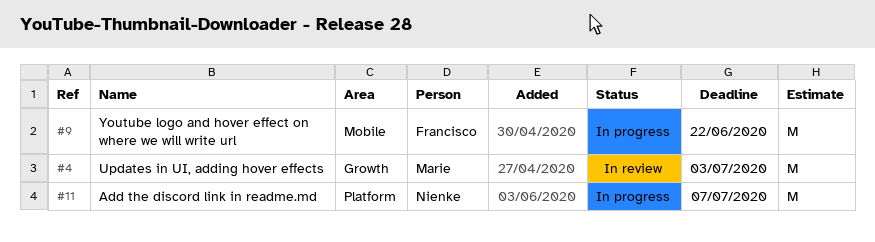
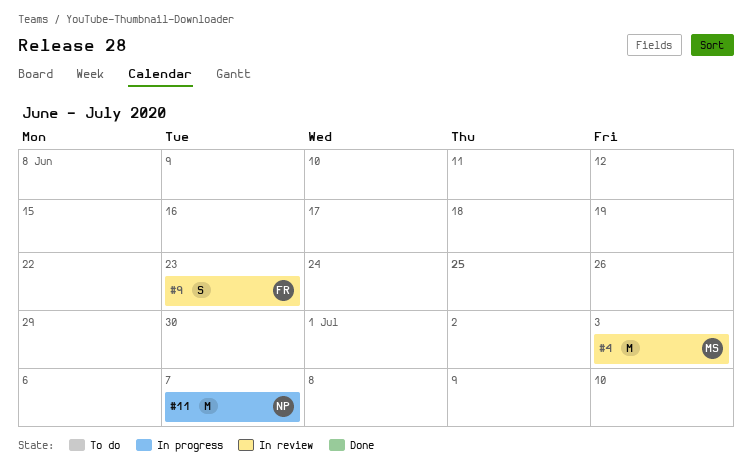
#9, status: In progress -> In review
#9, estimate: M -> S
#9, due: Jun 22 -> Jun 23

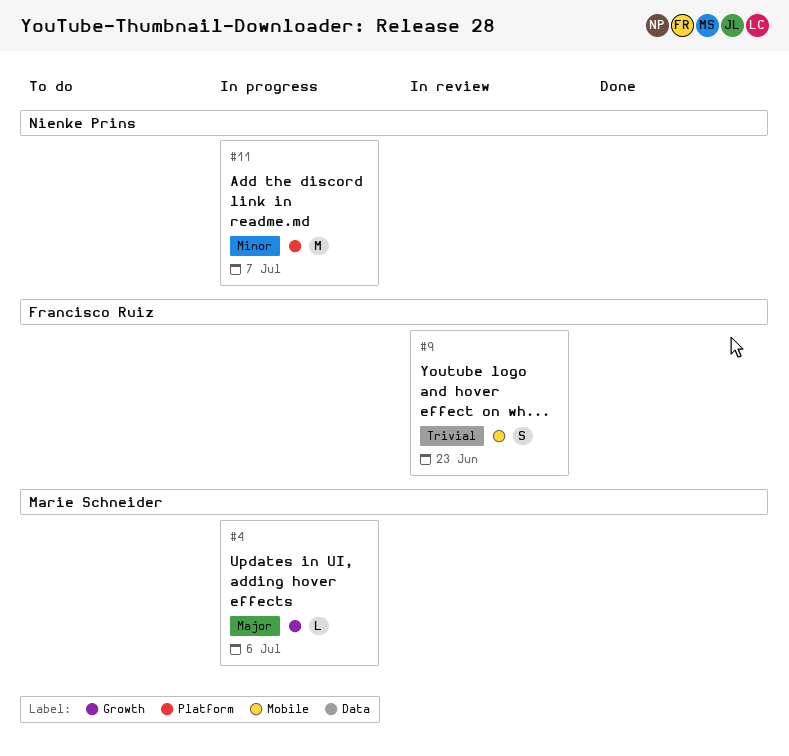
#4, status: In review -> In progress
#4, estimate: M -> L
#4, due: Jul 3 -> Jul 6

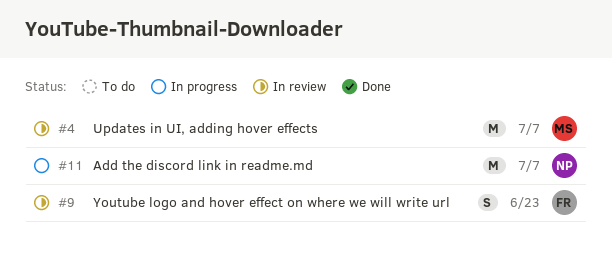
#4, status: In progress -> In review
#4, estimate: L -> M
#4, due: Jul 6 -> Jul 7

